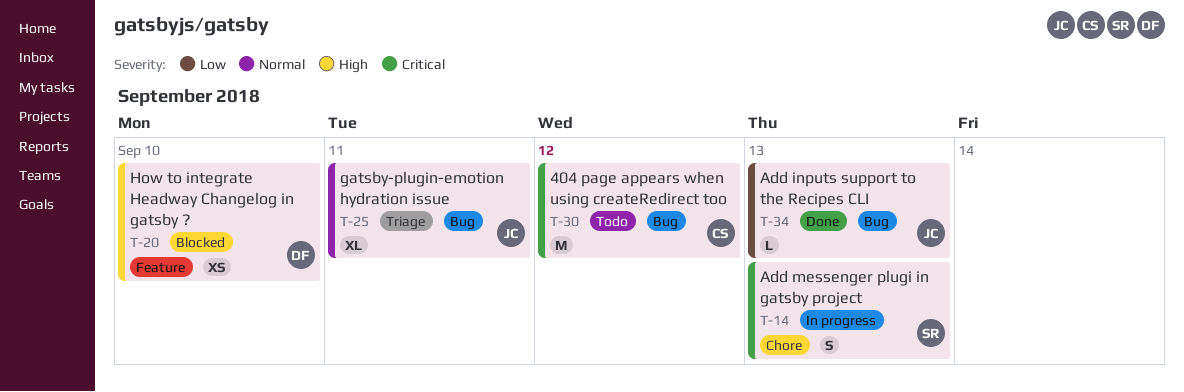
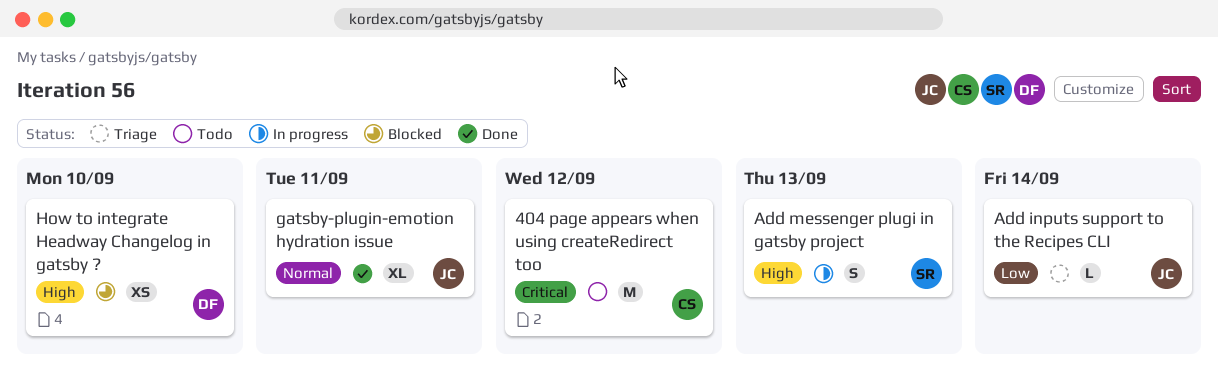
Add inputs support to the Recipes CLI, status: Done -> Triage
Add inputs support to the Recipes CLI, due: Sep 13 -> Sep 14
Add messenger plugi in gatsby project, priority: Critical -> High
gatsby-plugin-emotion hydration issue, status: Triage -> Done

